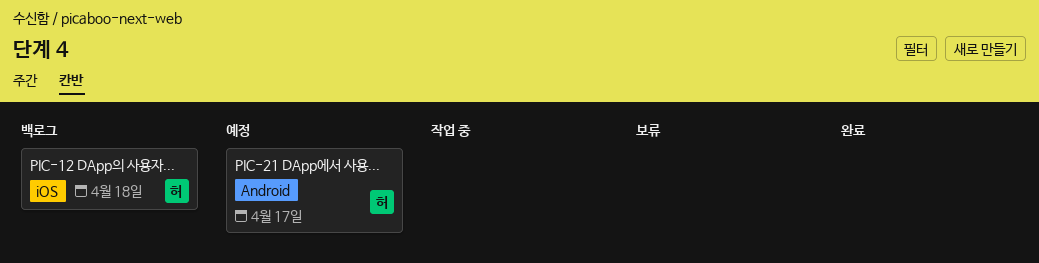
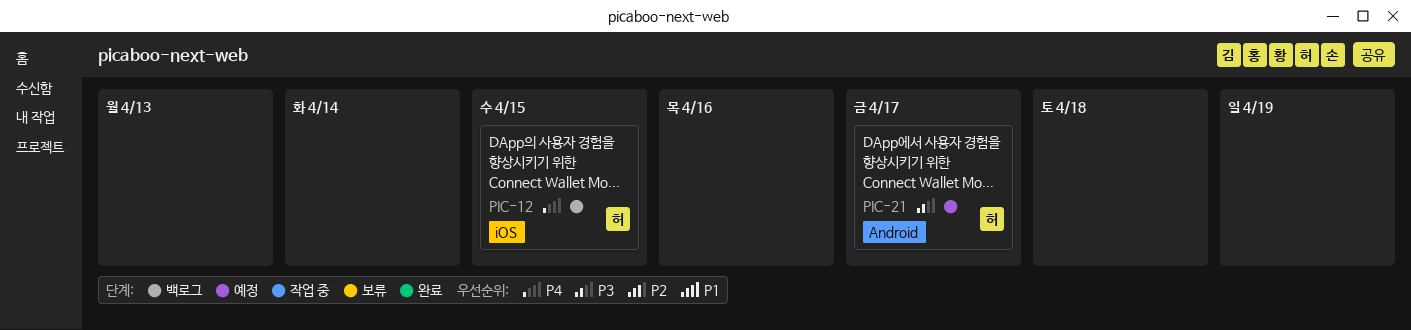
PIC-12, due: Apr 18 -> Apr 15

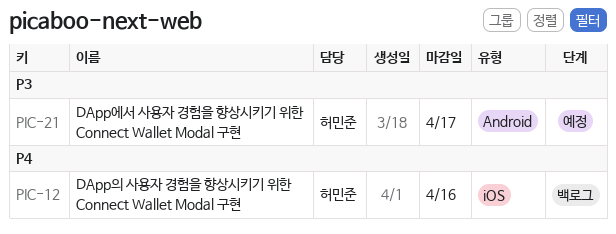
PIC-12, due: Apr 15 -> Apr 16

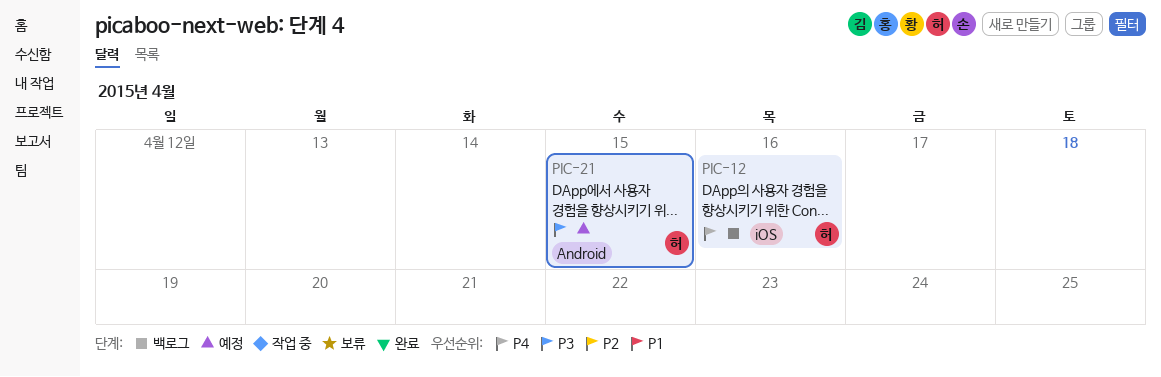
PIC-21, due: Apr 17 -> Apr 15

